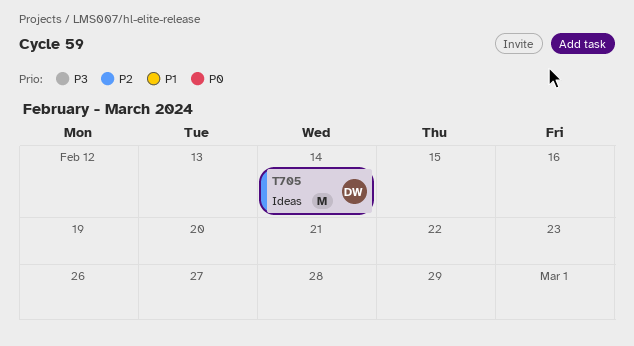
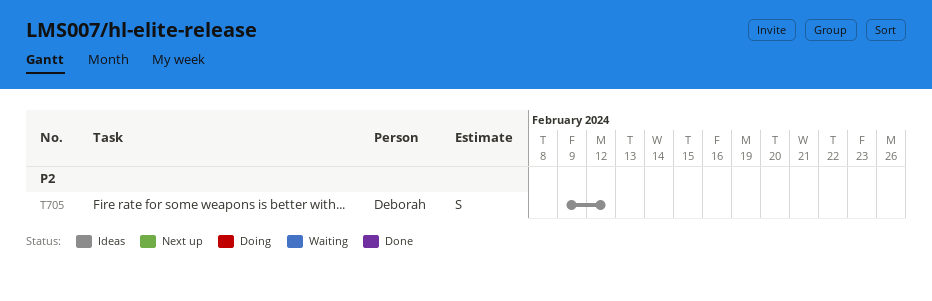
T705, estimate: M -> S
T705, due: Feb 14 -> Feb 12

